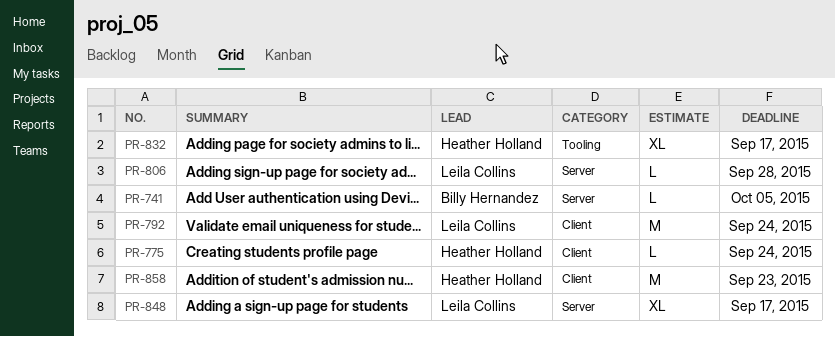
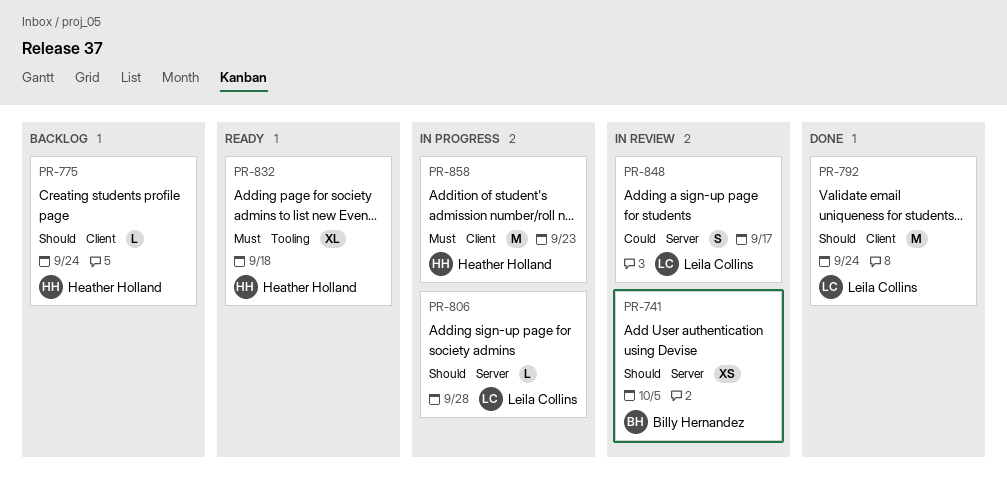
PR-741, estimate: L -> XS
PR-832, due: Sep 17 -> Sep 18
PR-848, estimate: XL -> S

